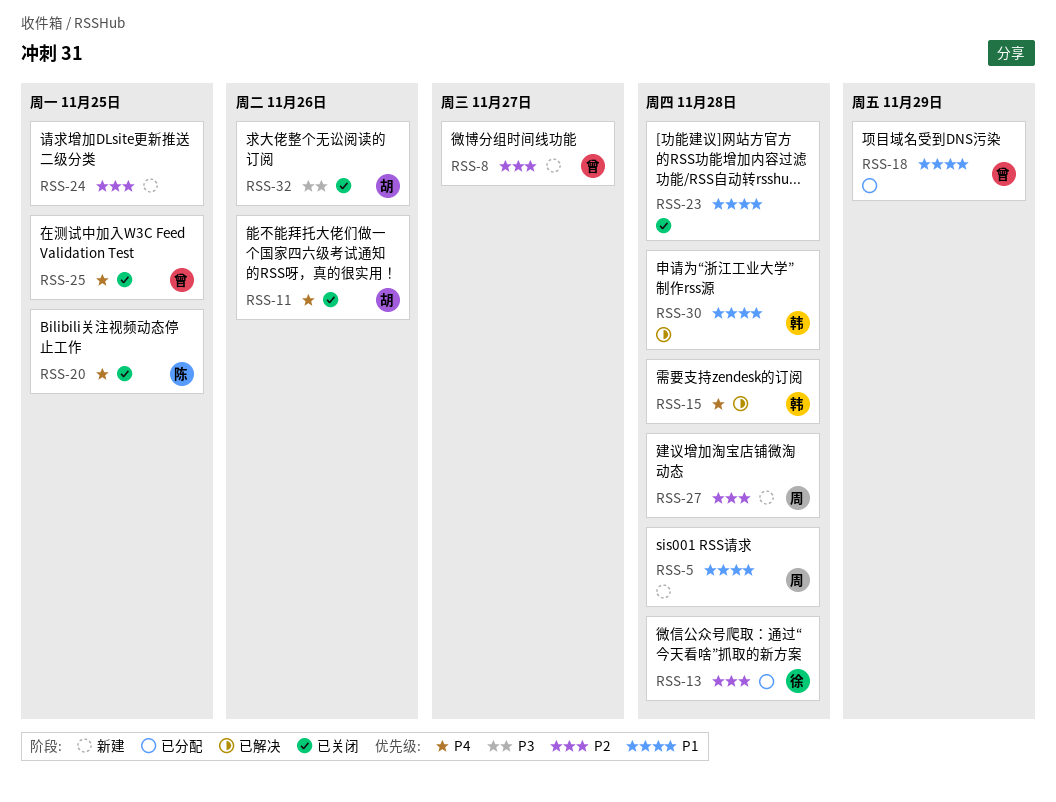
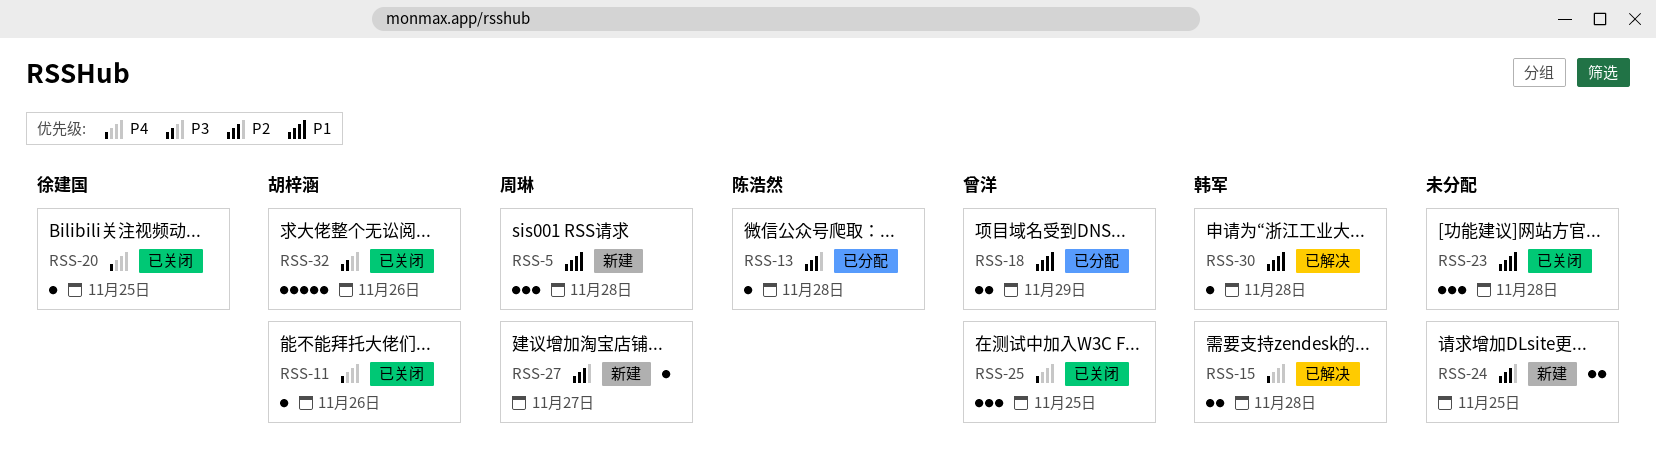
RSS-8: present -> none
RSS-13, owner: 徐建国 -> 陈浩然
RSS-20, owner: 陈浩然 -> 徐建国
RSS-27, due: Nov 28 -> Nov 27

